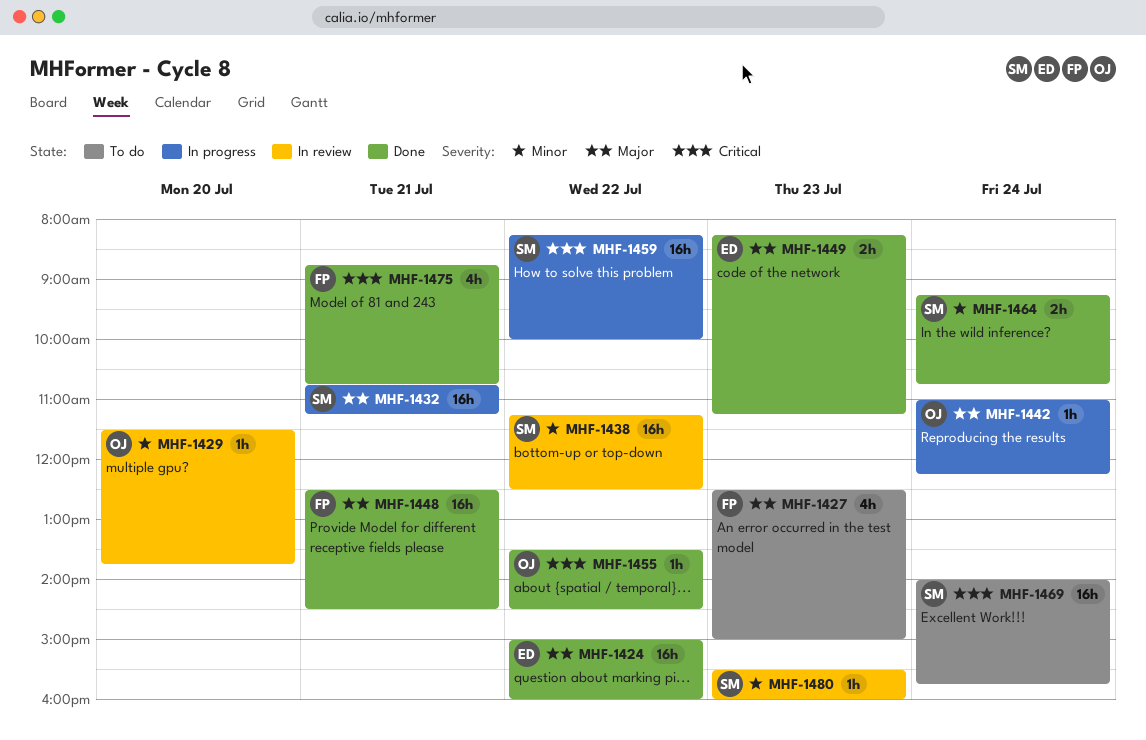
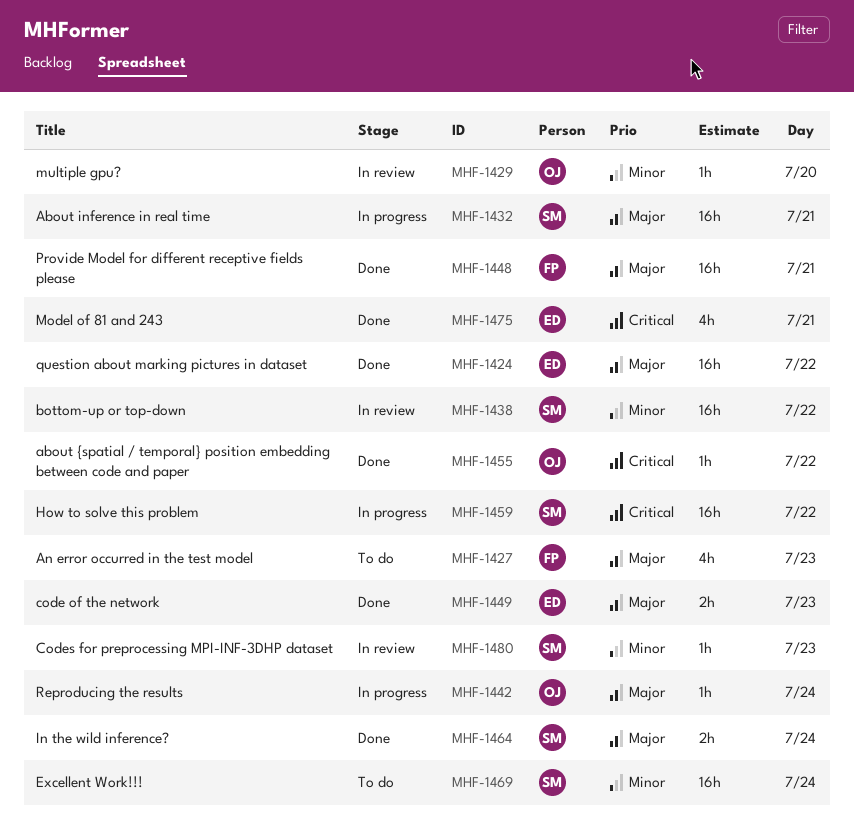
MHF-1464, priority: Minor -> Major
MHF-1469, priority: Critical -> Minor
MHF-1475, owner: FP -> ED

